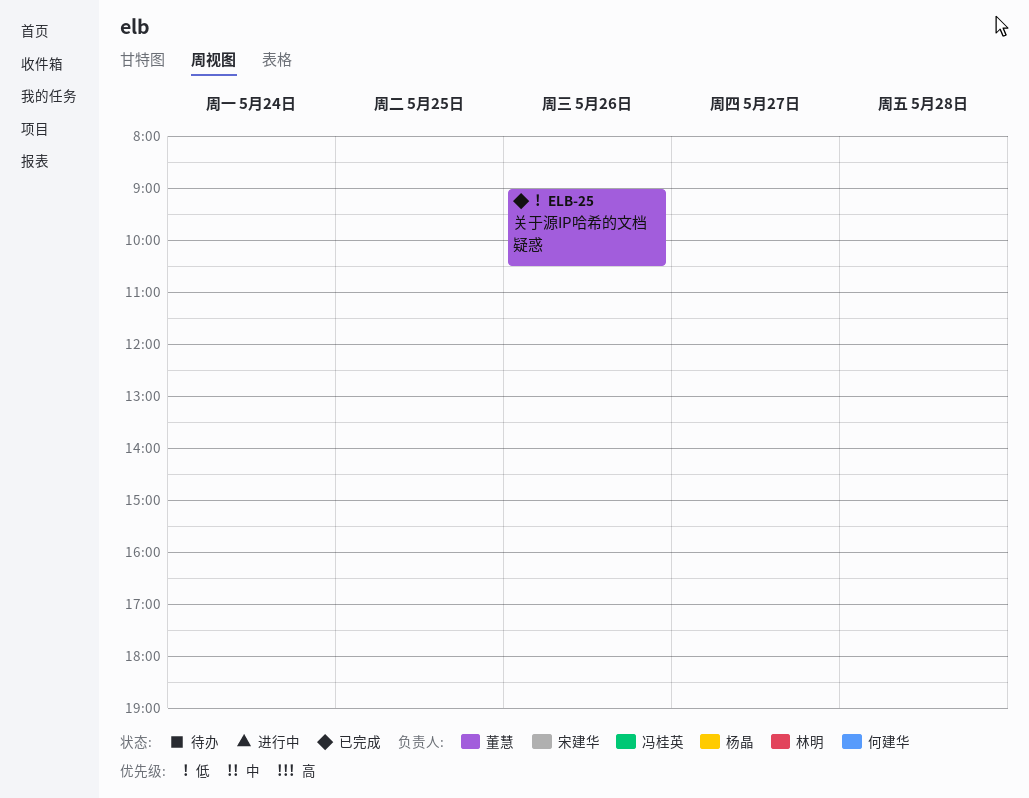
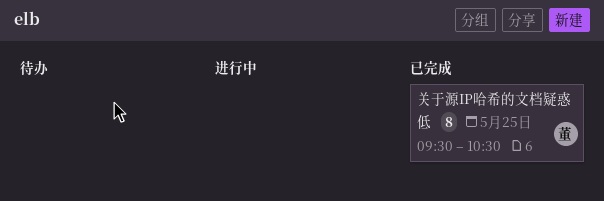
关于源IP哈希的文档疑惑, day: May 26 -> May 25
关于源IP哈希的文档疑惑, begins: 09:00 -> 09:30

